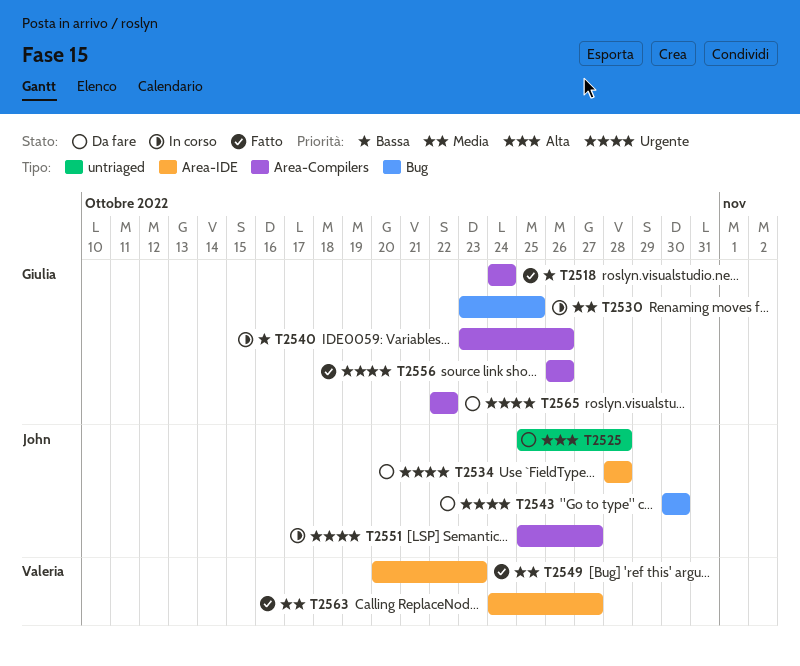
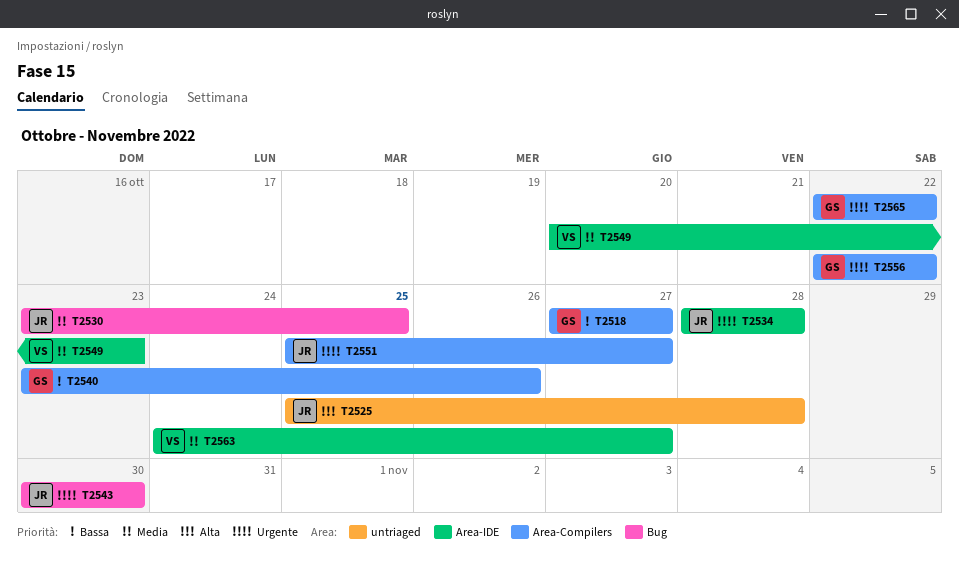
T2518, start: Oct 24 -> Oct 27
T2518, due: Oct 24 -> Oct 27
T2530, owner: Giulia -> John
T2556, start: Oct 26 -> Oct 22
T2556, due: Oct 26 -> Oct 22

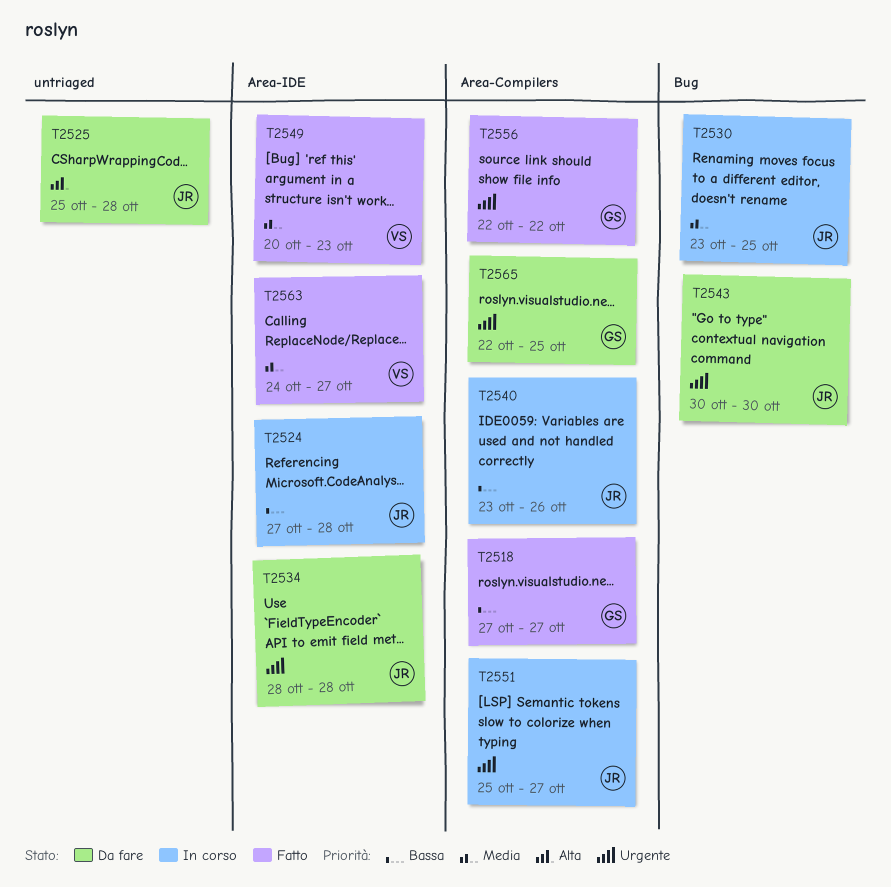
T2524: none -> present
T2540, owner: GS -> JR
T2565, due: Oct 22 -> Oct 25

